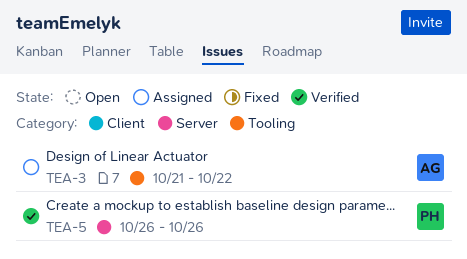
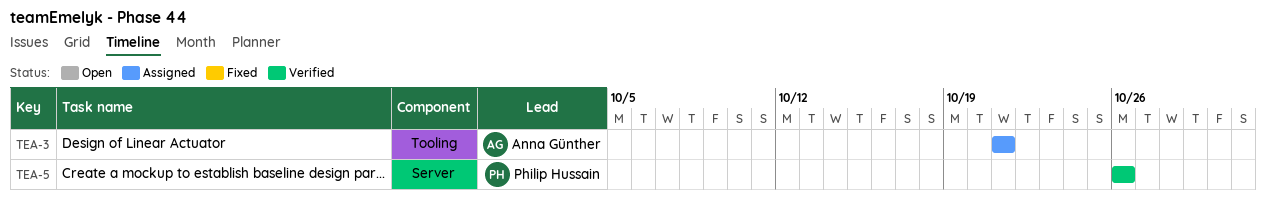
TEA-3, due: Oct 22 -> Oct 21

